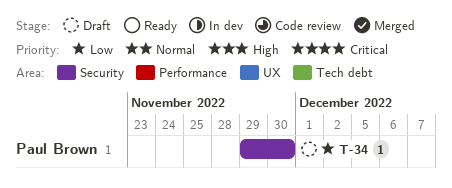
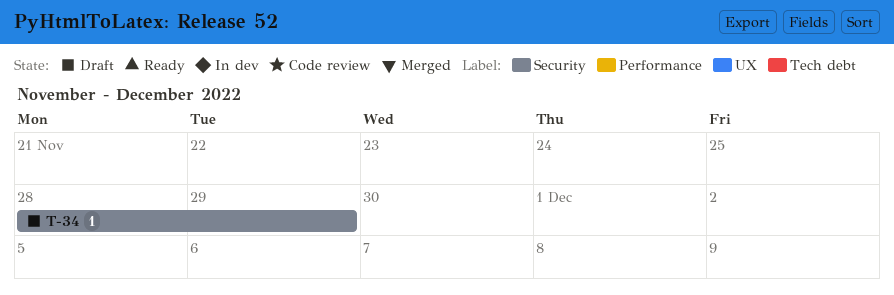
T-34, start: Nov 29 -> Nov 28
T-34, due: Nov 30 -> Nov 29

